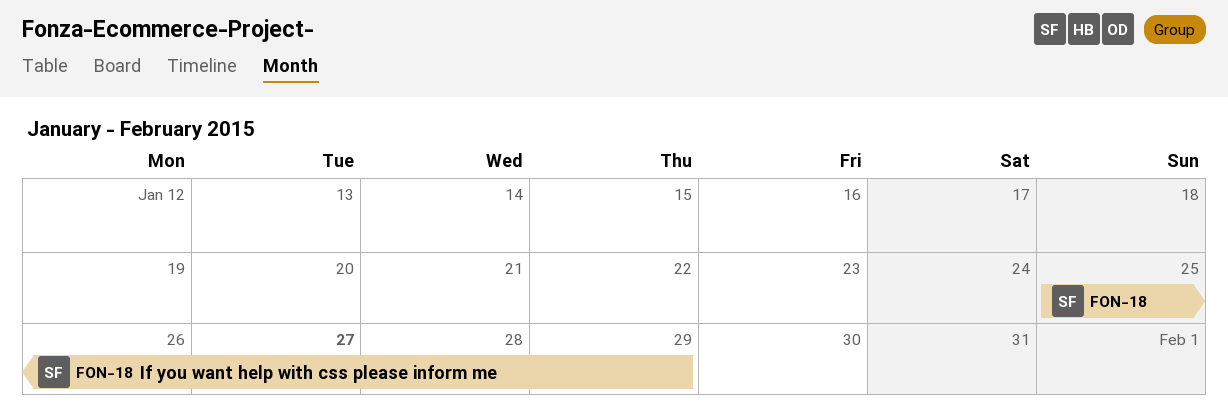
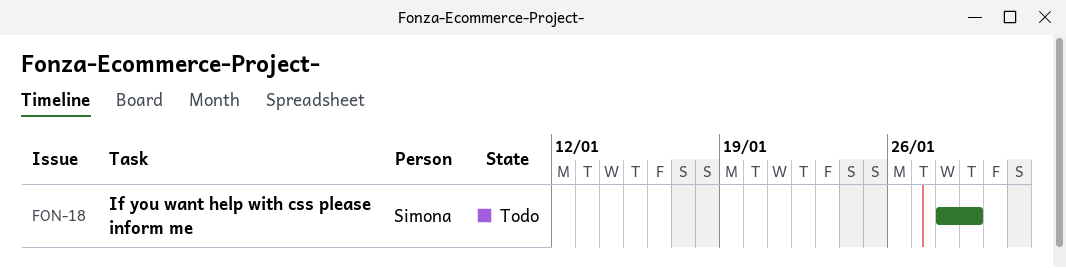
FON-18, start: Jan 25 -> Jan 28

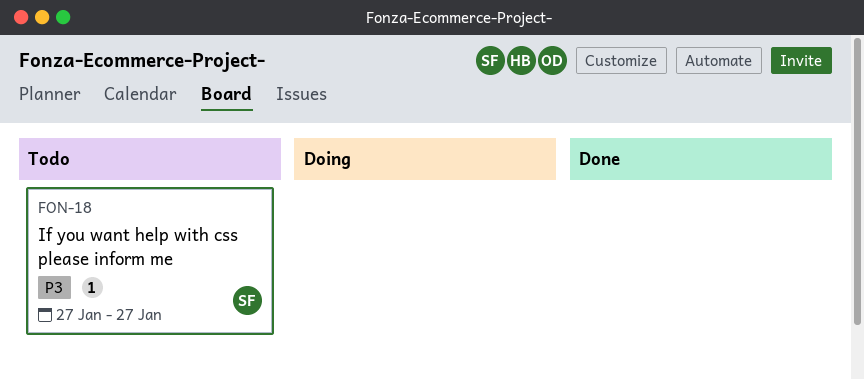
FON-18, start: Jan 28 -> Jan 27
FON-18, due: Jan 29 -> Jan 27

